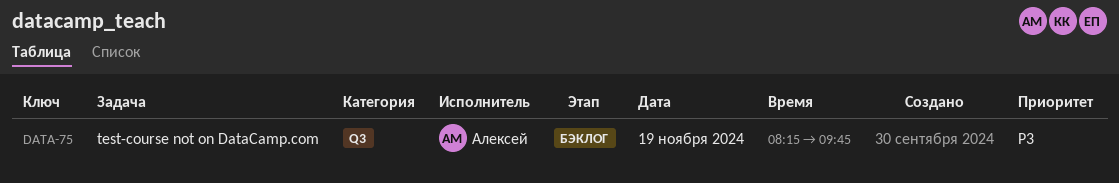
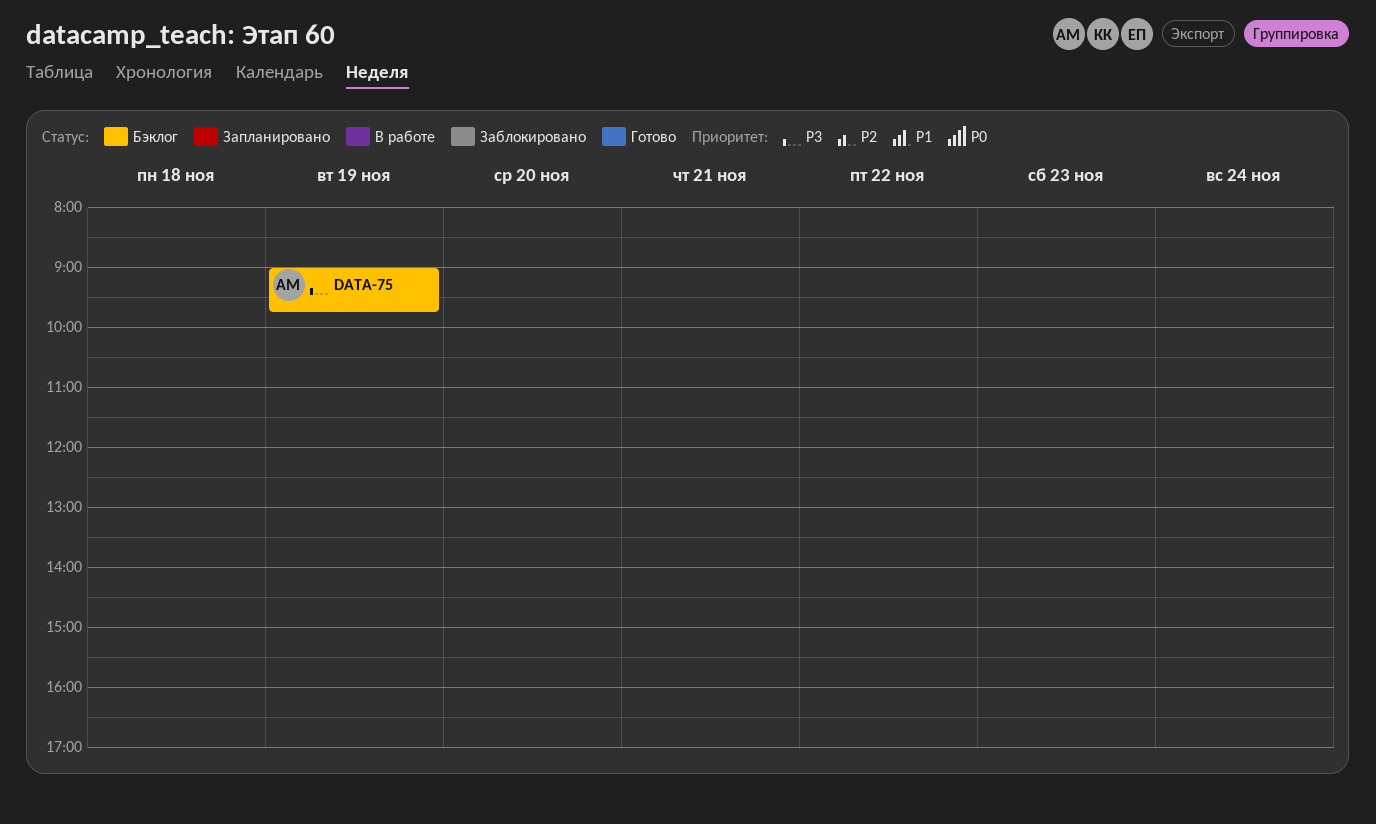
DATA-75, begins: 08:15 -> 09:00

